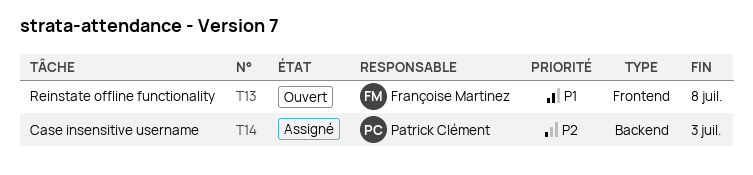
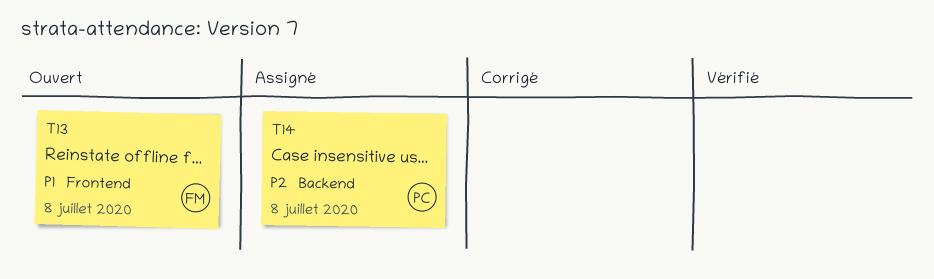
T14, due: Jul 3 -> Jul 8

